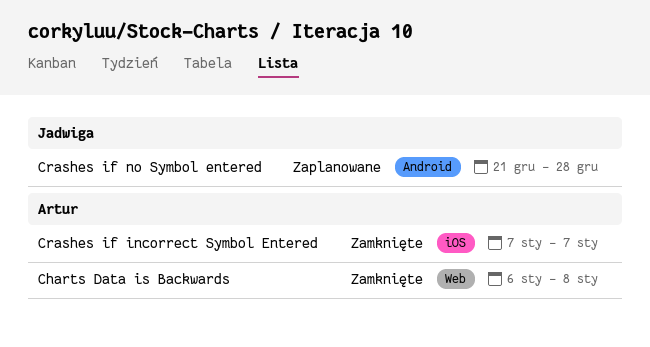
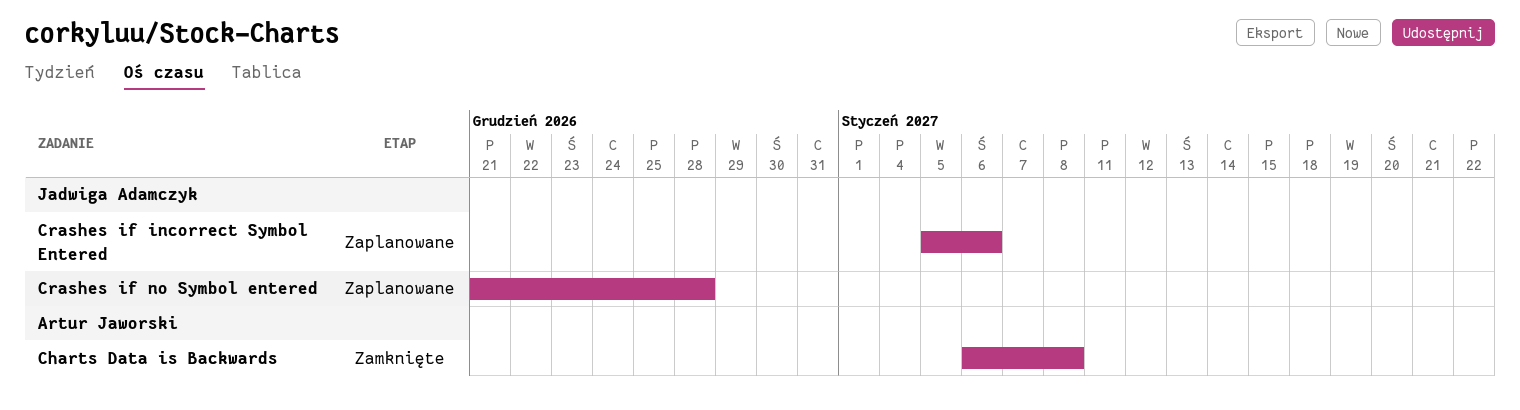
Crashes if incorrect Symbol Entered, status: Zamknięte -> Zaplanowane
Crashes if incorrect Symbol Entered, owner: Artur Jaworski -> Jadwiga Adamczyk
Crashes if incorrect Symbol Entered, start: Jan 7 -> Jan 5
Crashes if incorrect Symbol Entered, due: Jan 7 -> Jan 6

